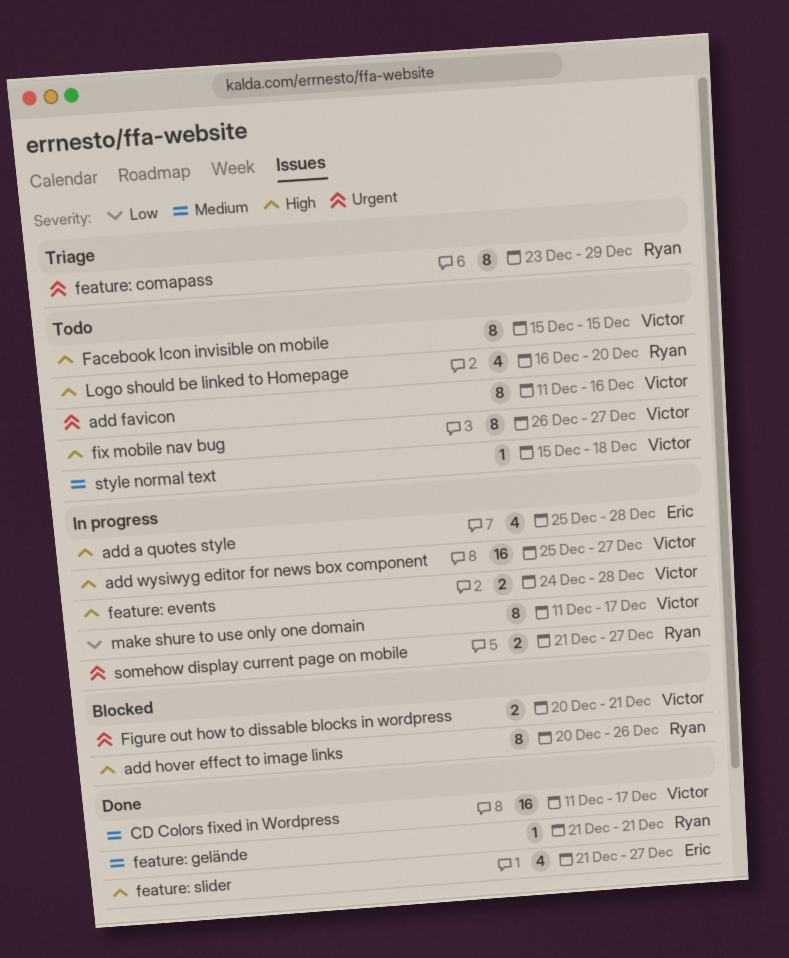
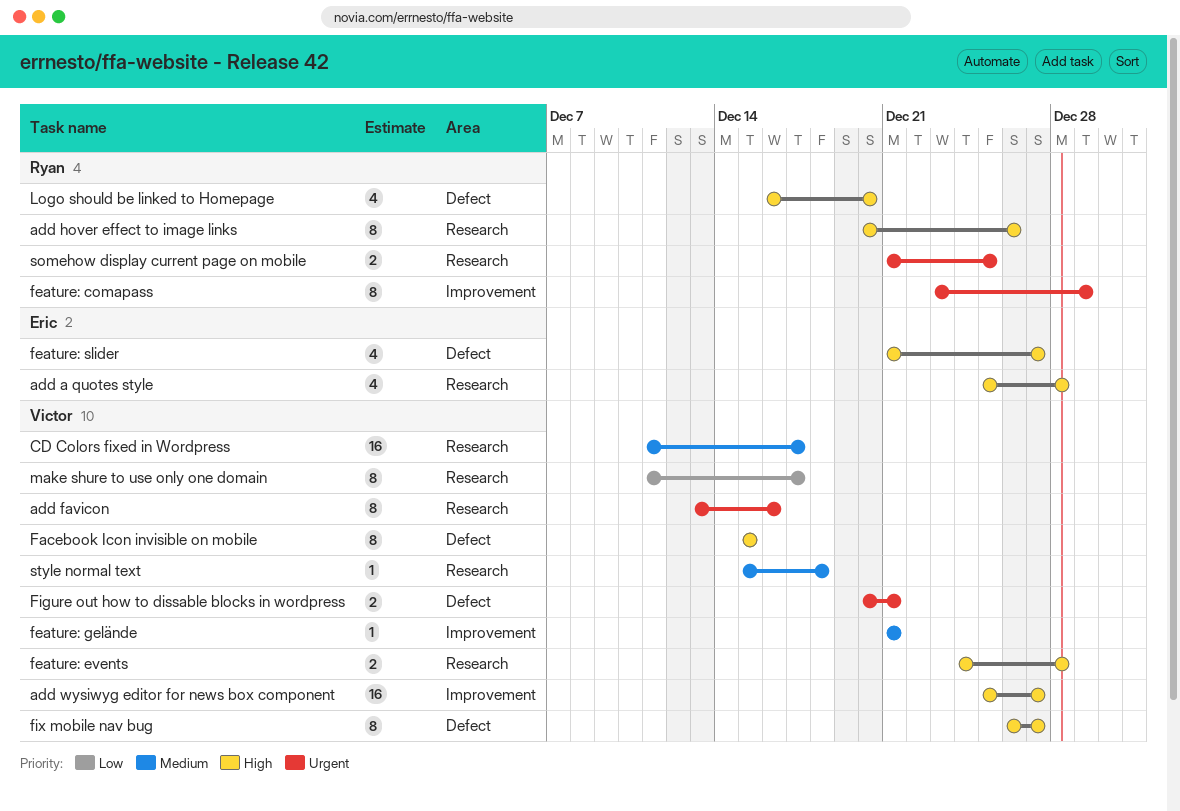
add favicon, start: Dec 11 -> Dec 13
feature: gelände, owner: Ryan -> Victor
somehow display current page on mobile, due: Dec 27 -> Dec 25

